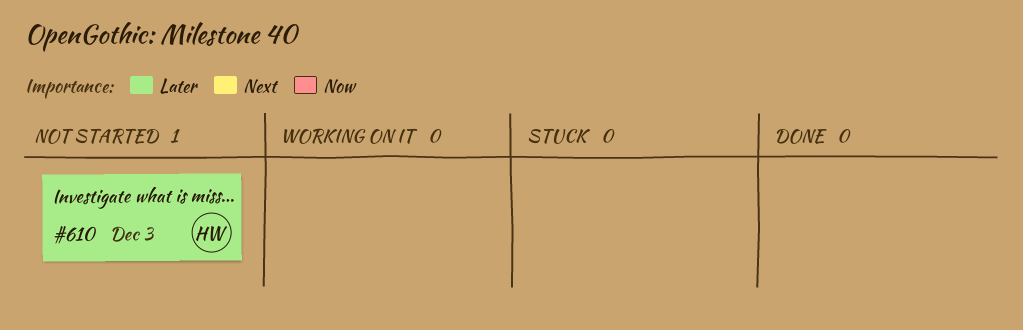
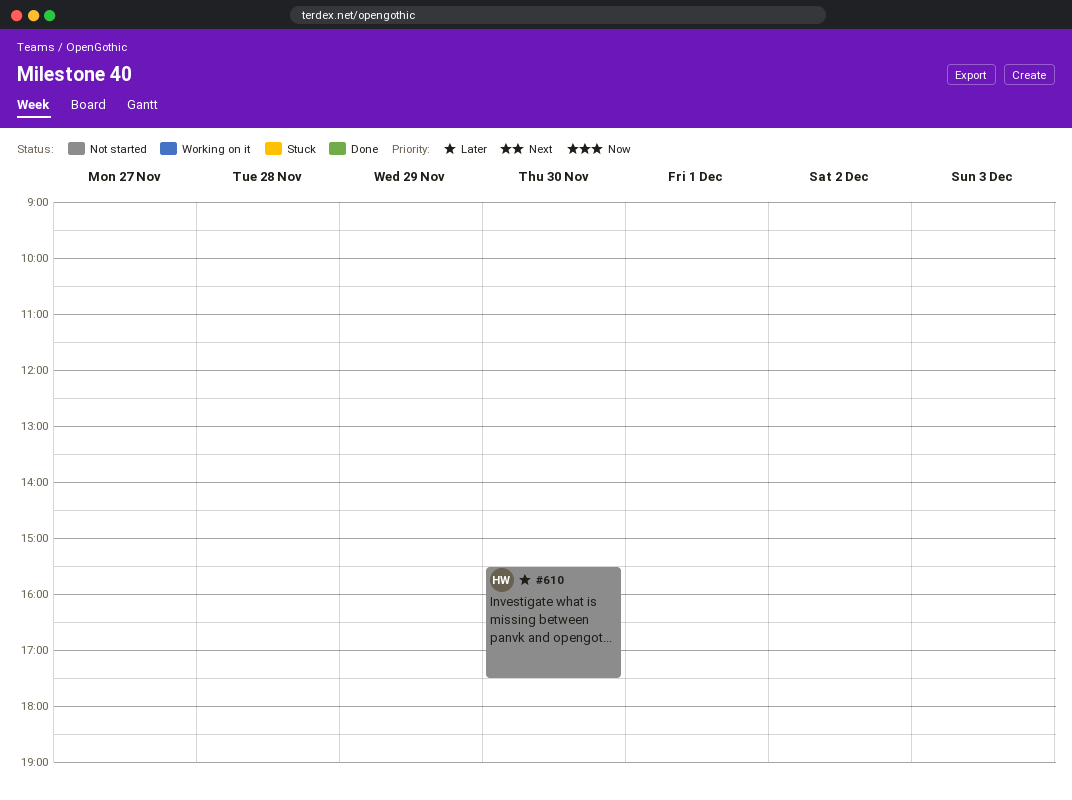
#610, day: Dec 3 -> Nov 30

